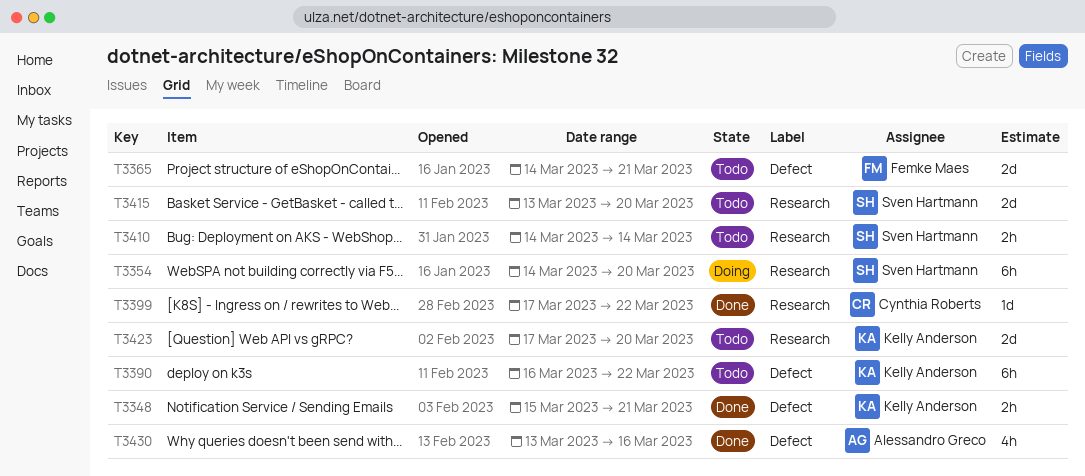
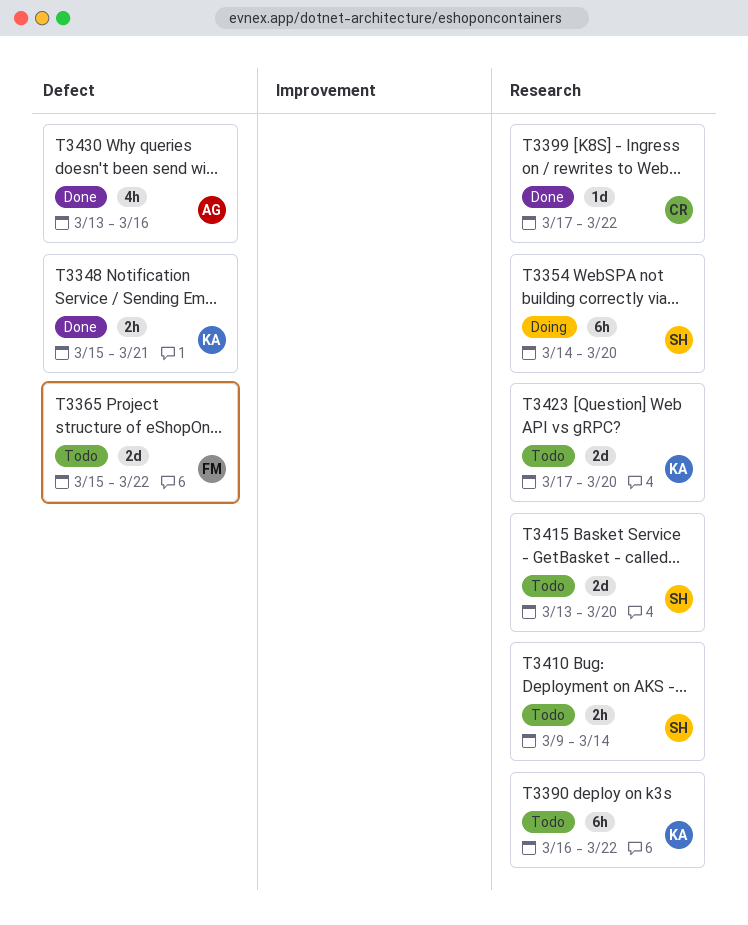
T3365, start: Mar 14 -> Mar 15
T3365, due: Mar 21 -> Mar 22
T3390, label: Defect -> Research
T3410, start: Mar 14 -> Mar 9

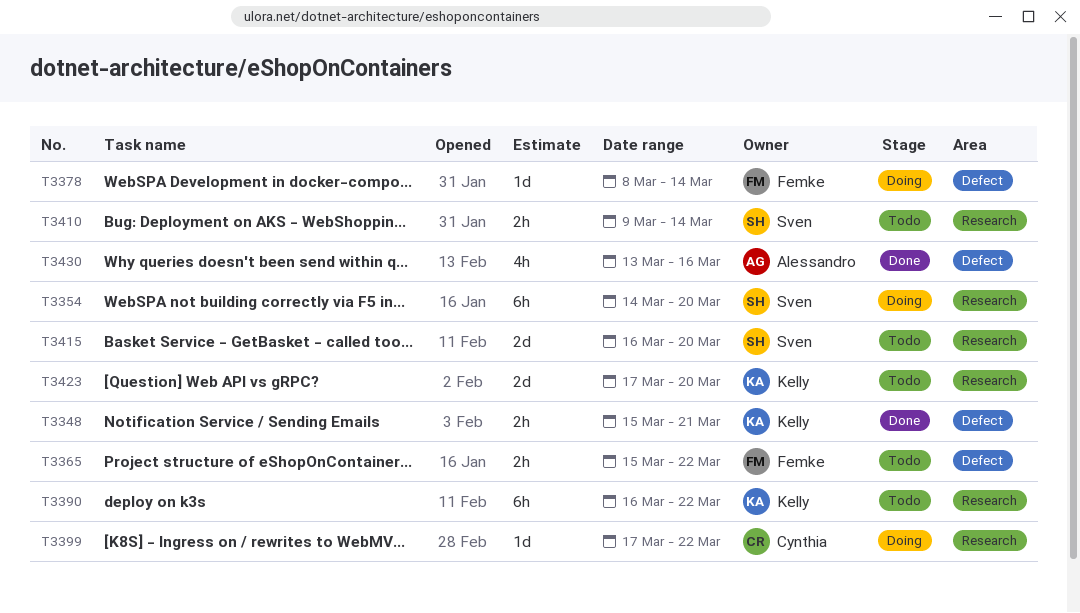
T3365, estimate: 2d -> 2h
T3378: none -> present
T3399, status: Done -> Doing
T3415, start: Mar 13 -> Mar 16

